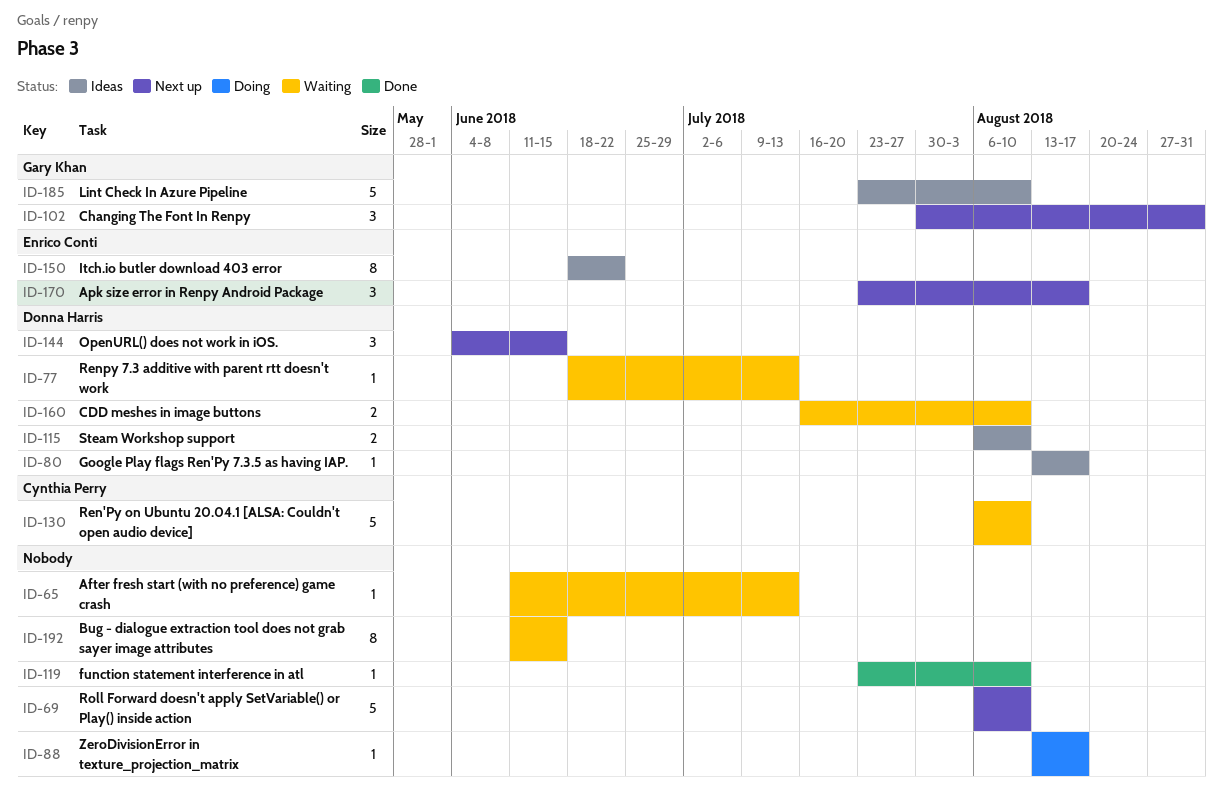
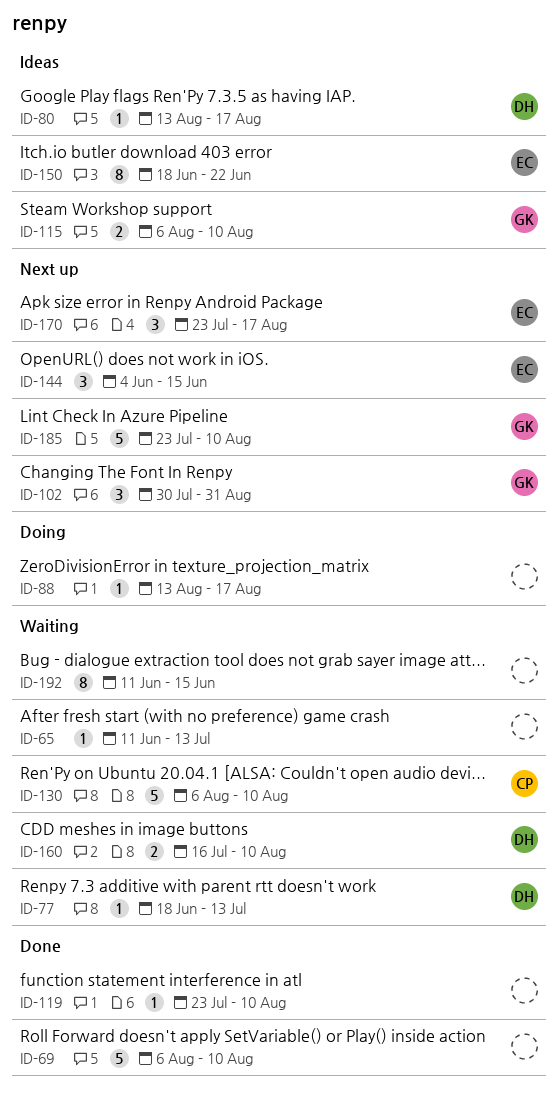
ID-69, status: Next up -> Done
ID-115, owner: Donna Harris -> Gary Khan
ID-144, owner: Donna Harris -> Enrico Conti
ID-185, status: Ideas -> Next up

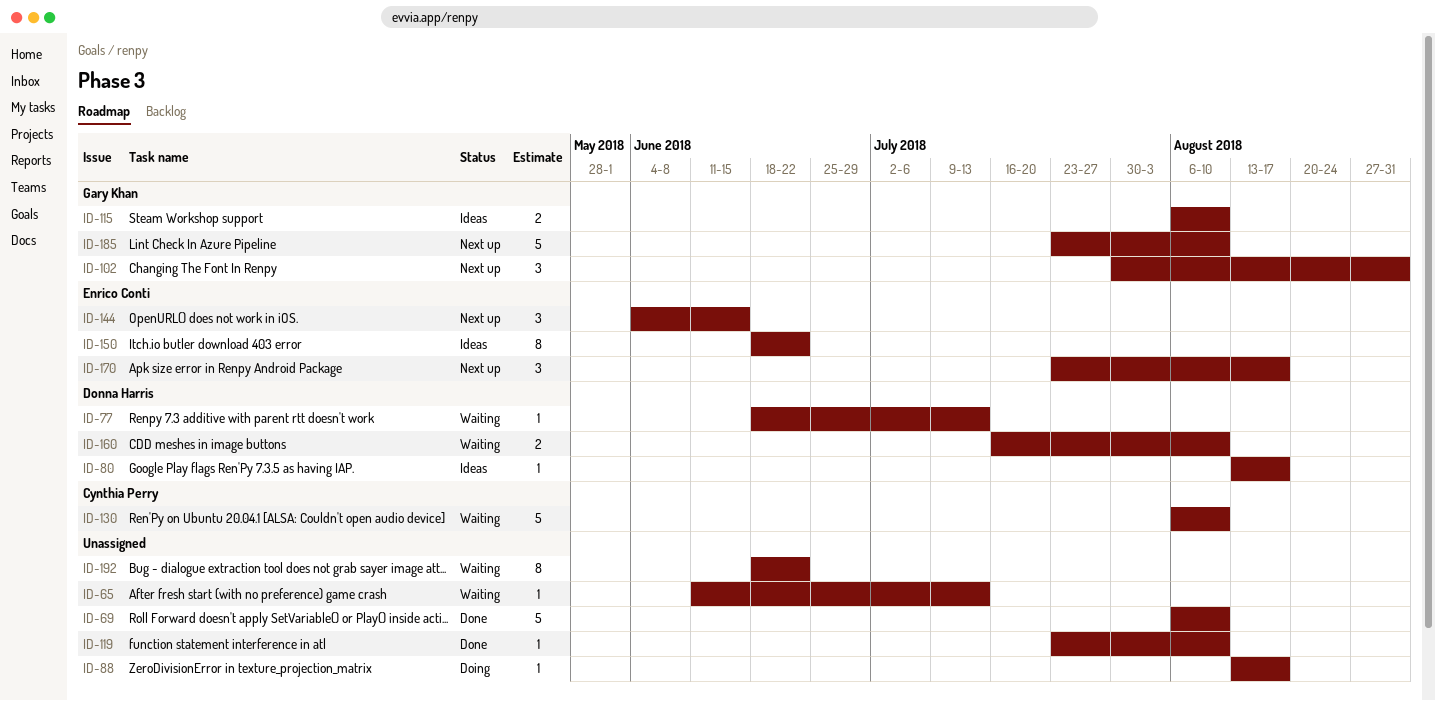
ID-192, start: Jun 11 -> Jun 18
ID-192, due: Jun 15 -> Jun 22

